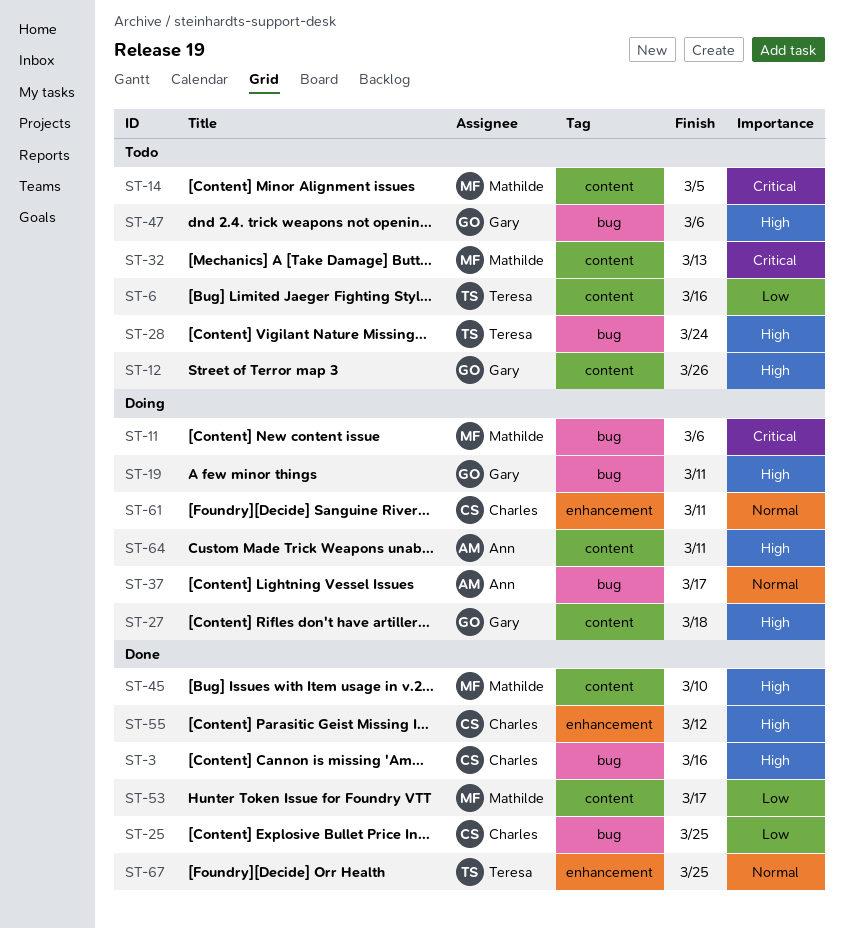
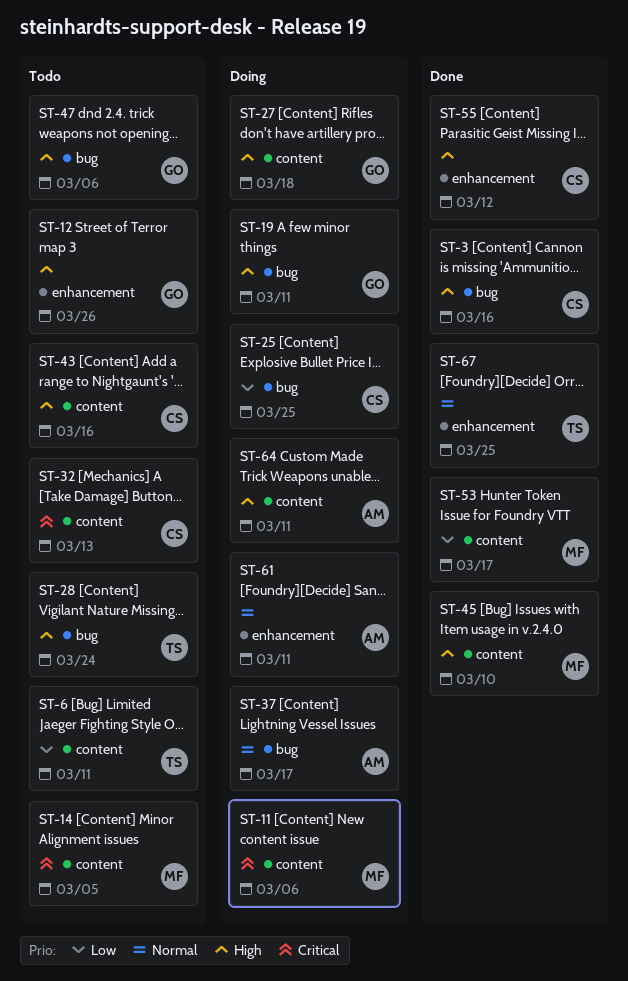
ST-6, due: Mar 16 -> Mar 11
ST-11, label: bug -> content
ST-12, label: content -> enhancement
ST-25, status: Done -> Doing
ST-32, owner: Mathilde -> Charles
ST-43: none -> present
ST-61, owner: Charles -> Ann

